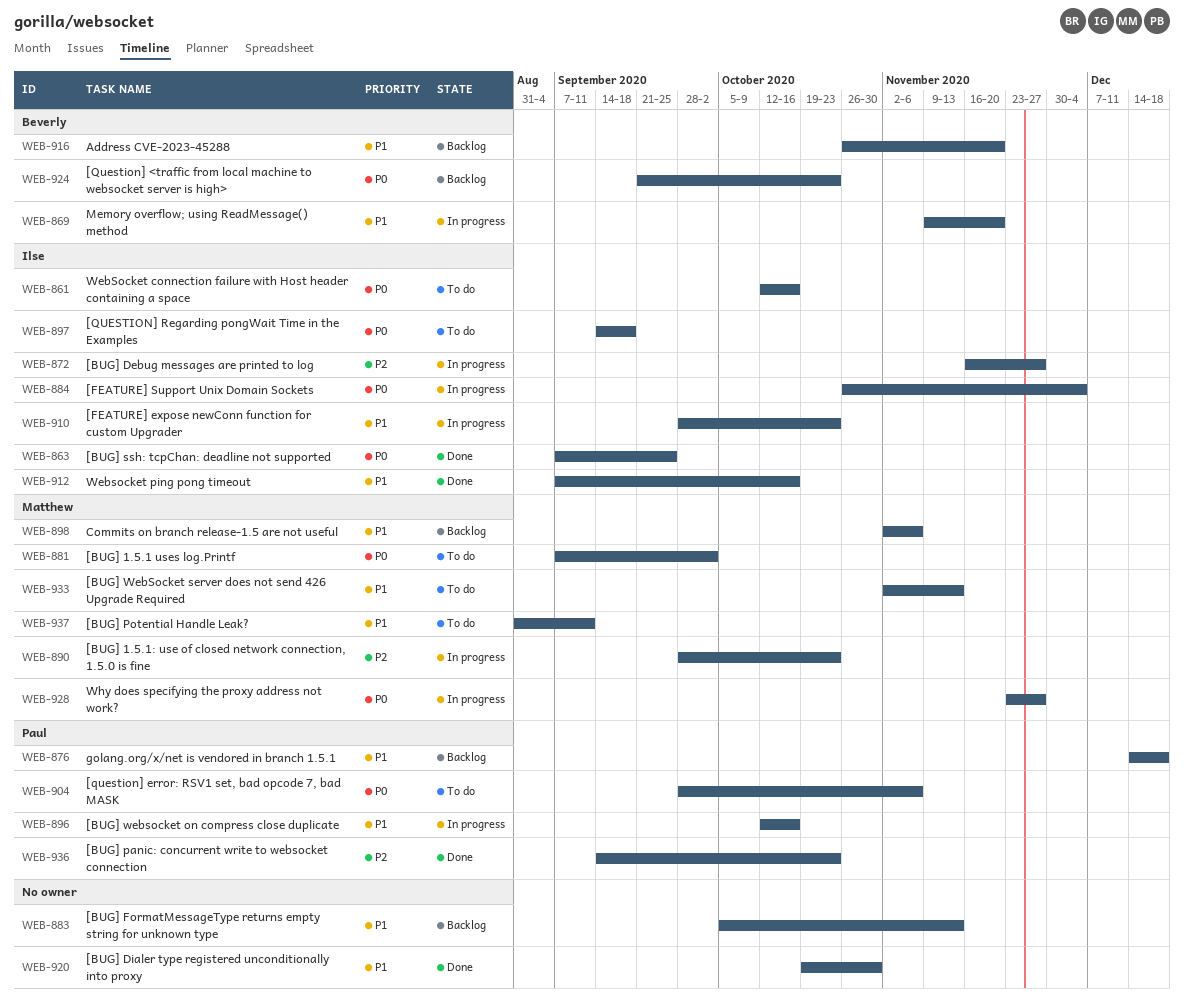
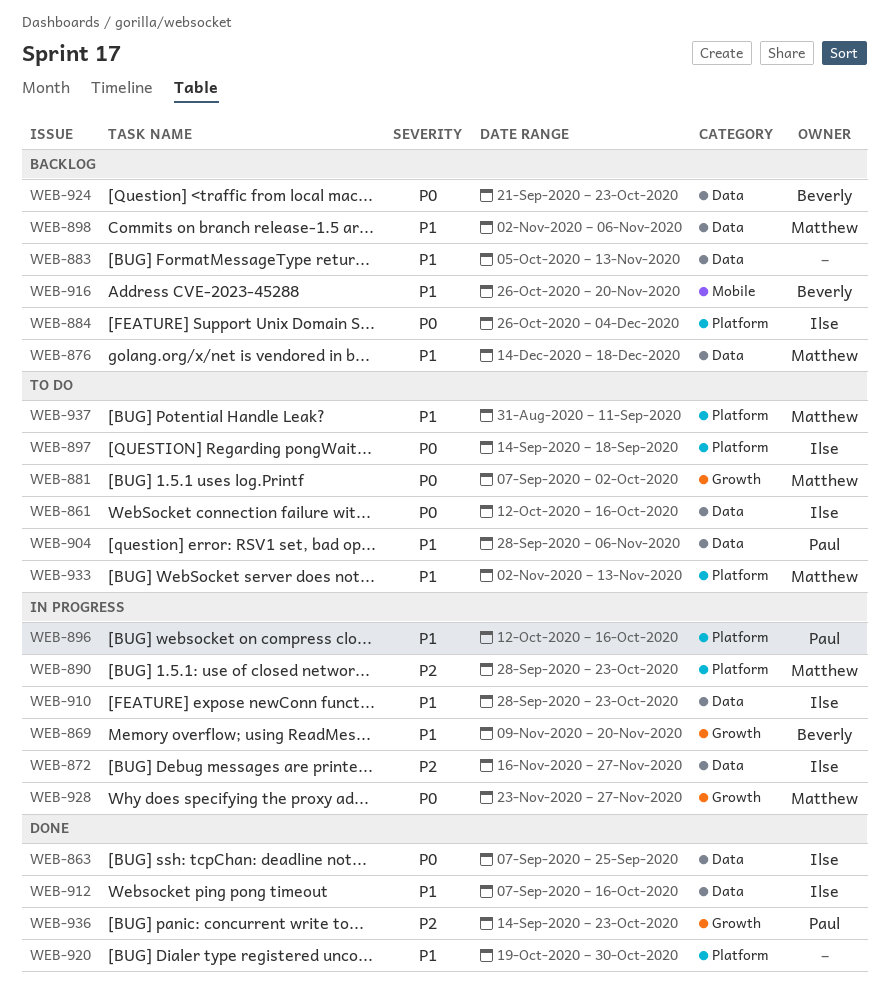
WEB-876, owner: Paul -> Matthew
WEB-884, status: In progress -> Backlog
WEB-904, priority: P0 -> P1

